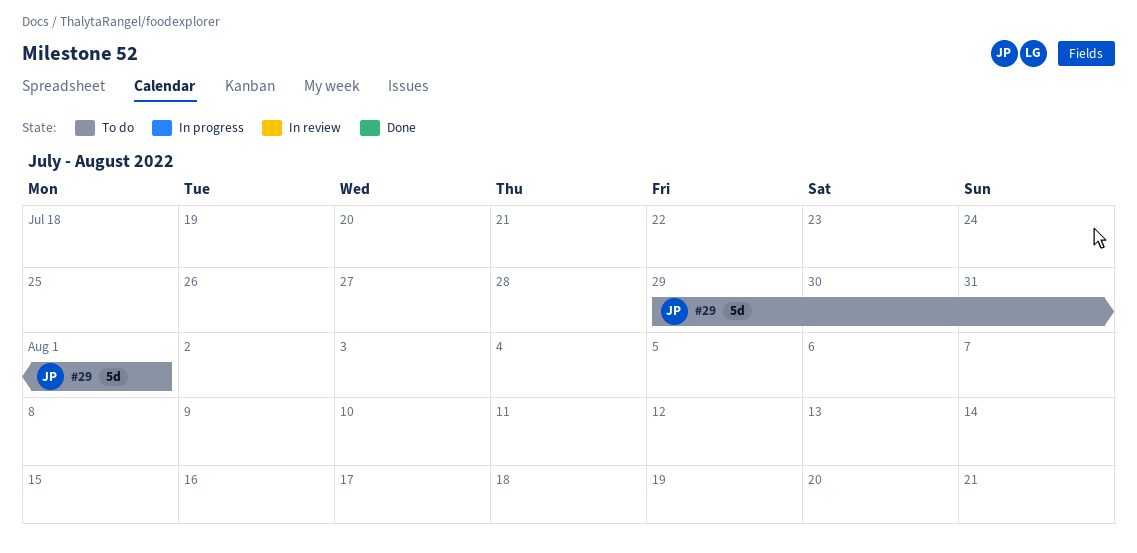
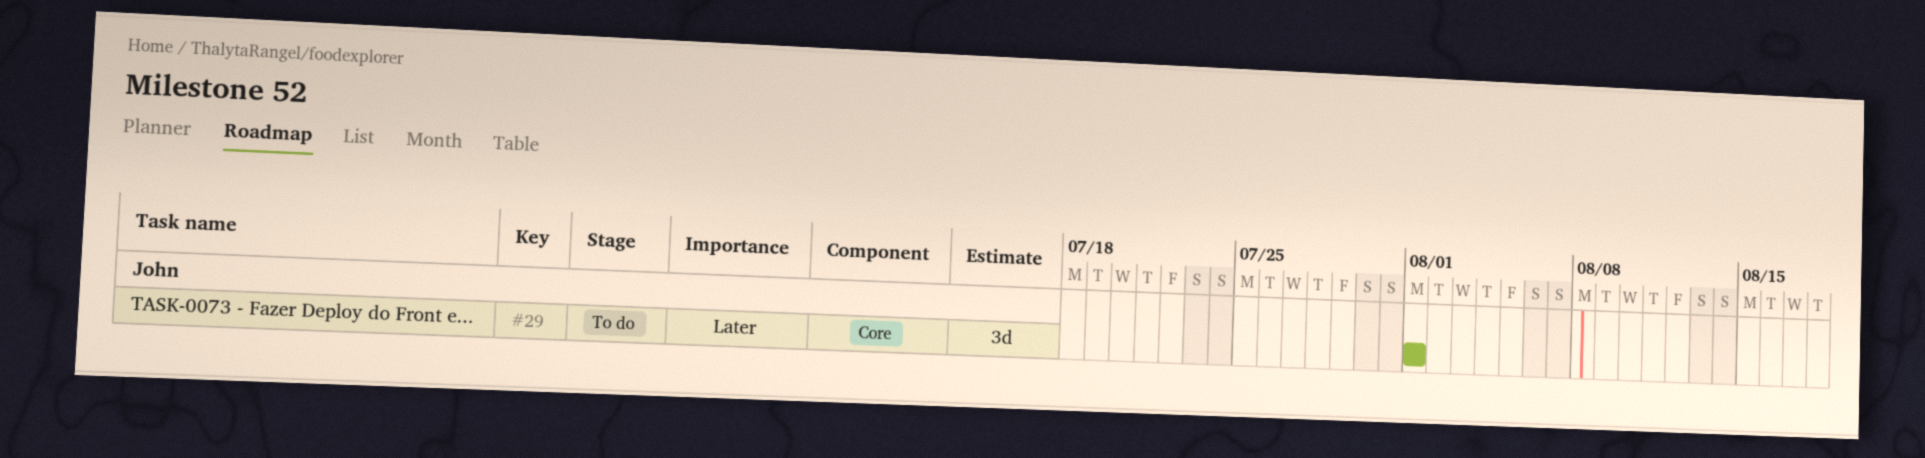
#29, estimate: 5d -> 3d
#29, start: Jul 29 -> Aug 1

